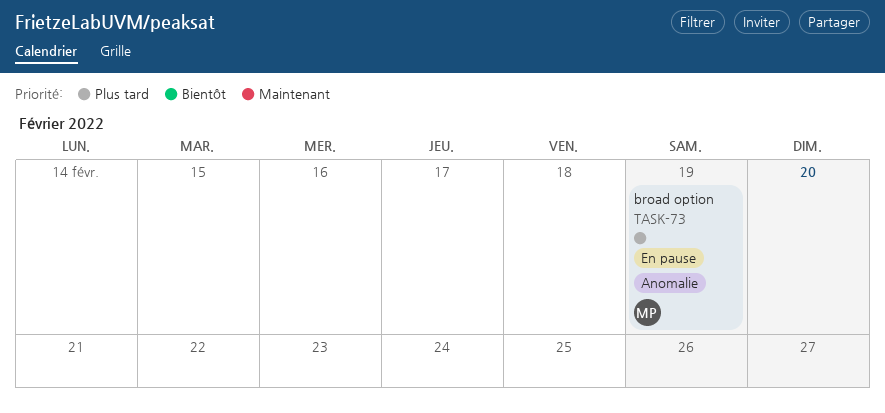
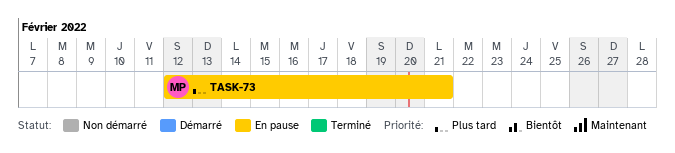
TASK-73, due: Feb 19 -> Feb 21

